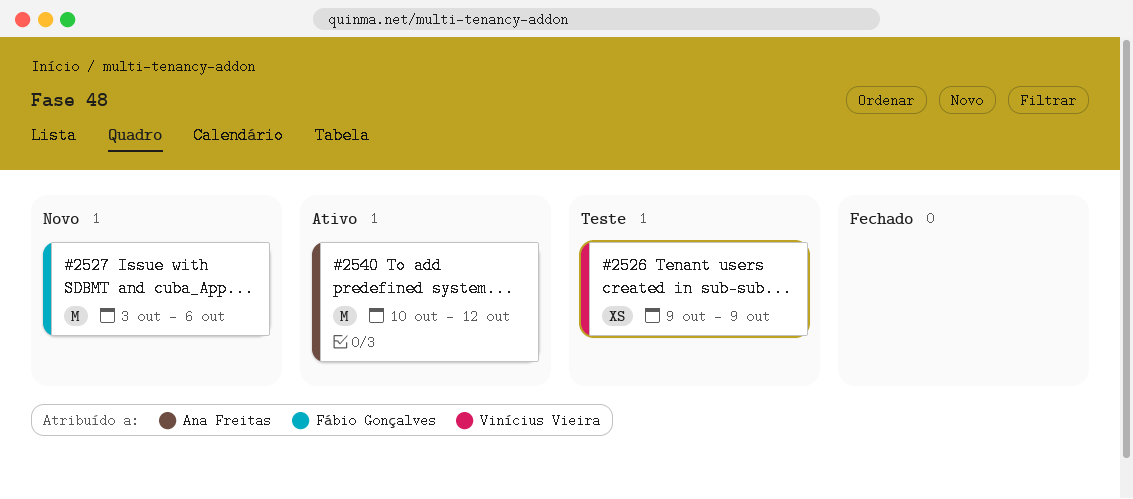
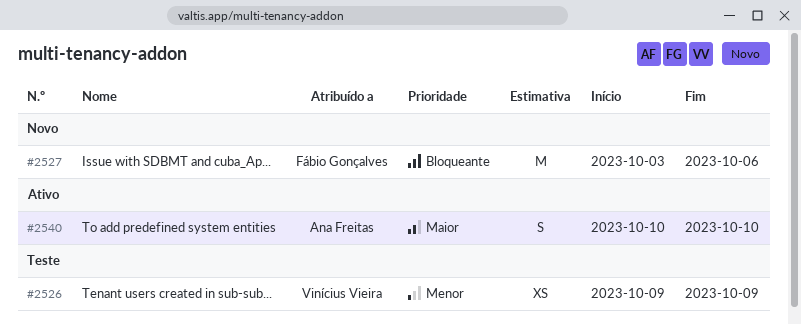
#2540, estimate: M -> S
#2540, due: Oct 12 -> Oct 10

